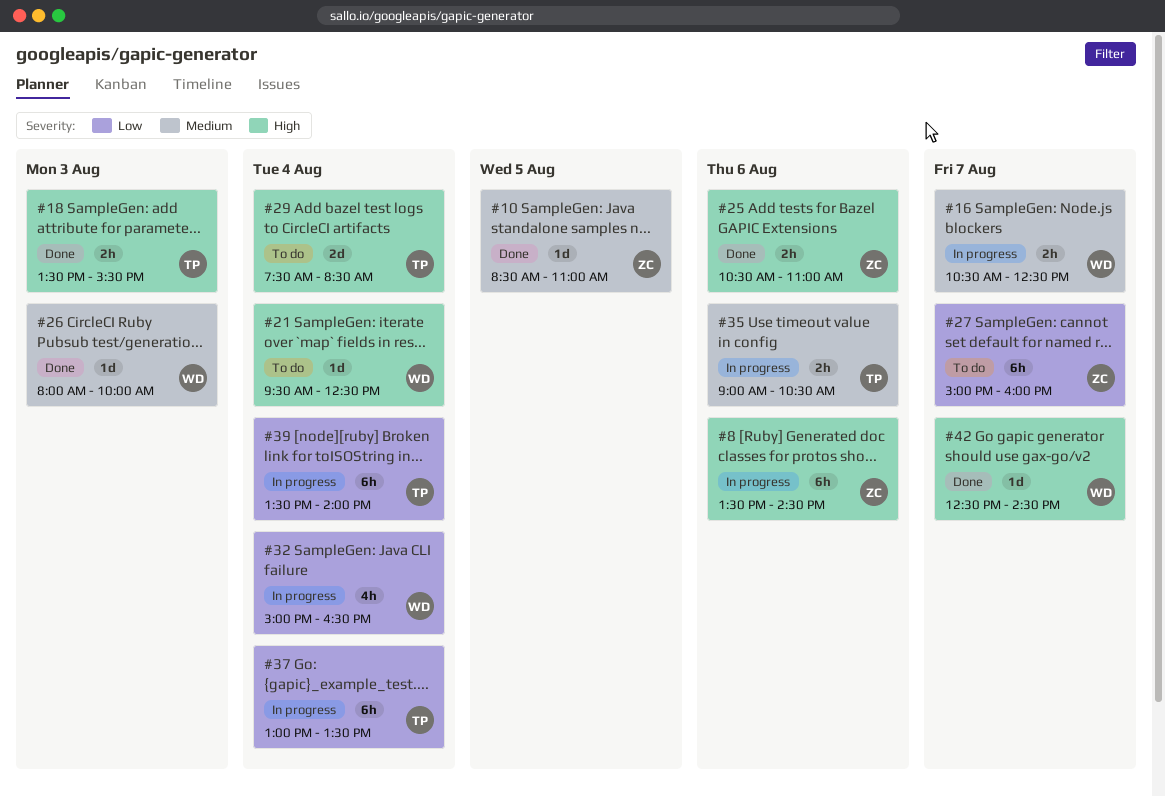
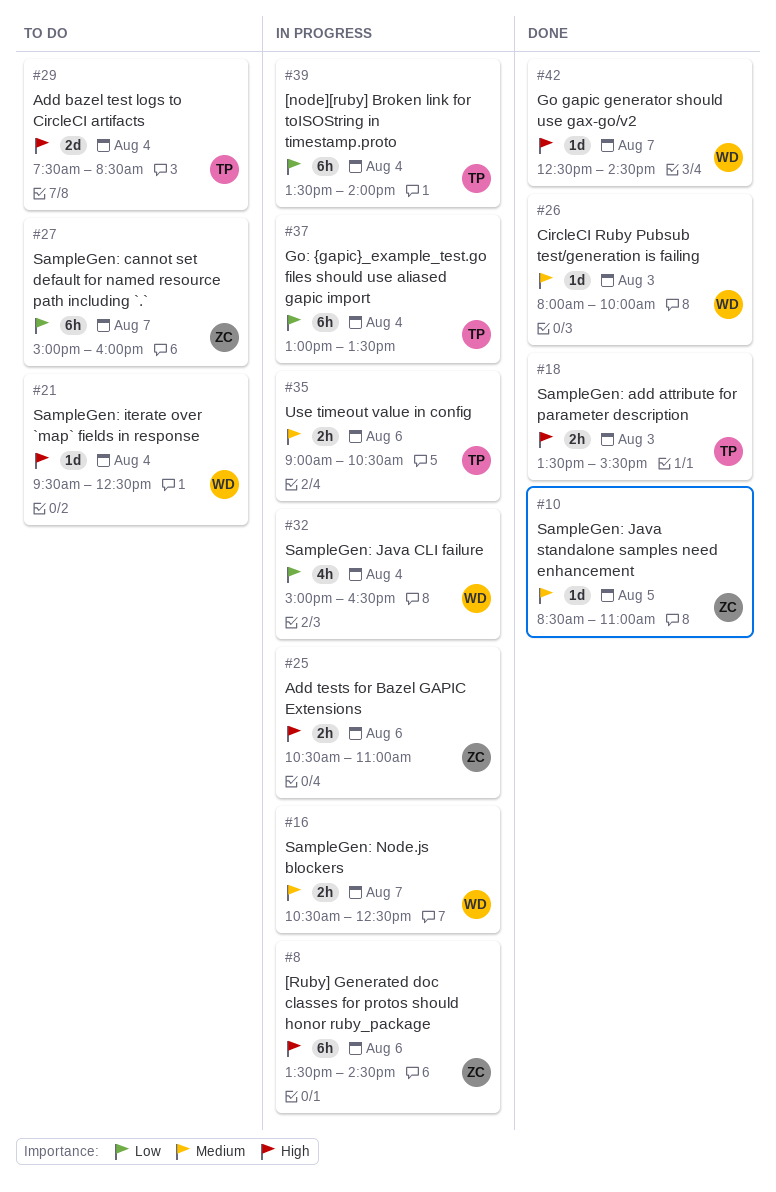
#25, status: Done -> In progress

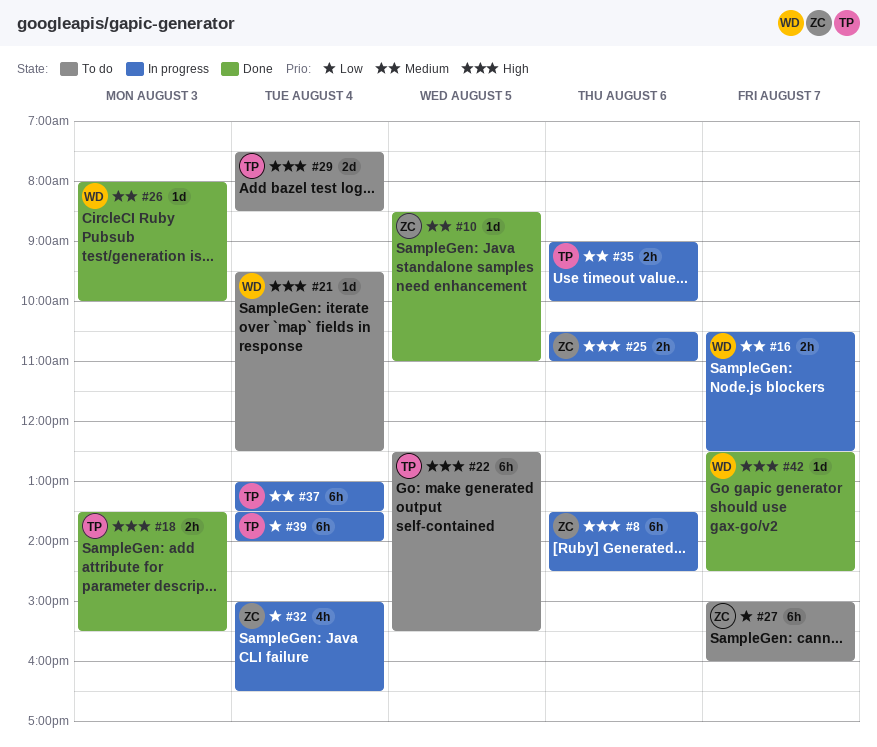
#22: none -> present
#32, owner: WD -> ZC
#35, ends: 10:30 -> 10:00
#37, priority: Low -> Medium

